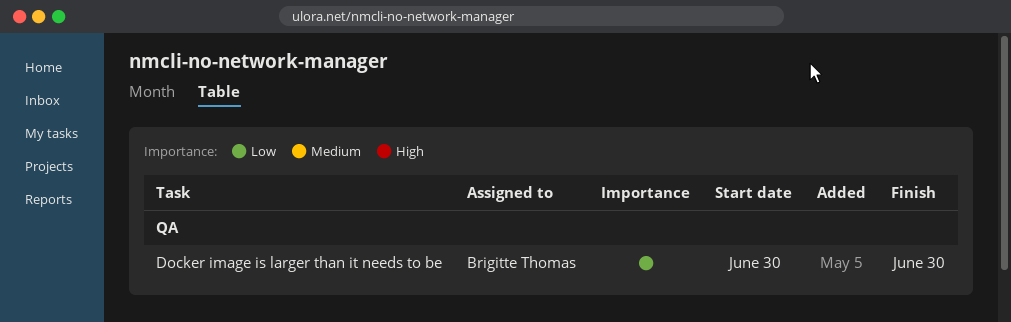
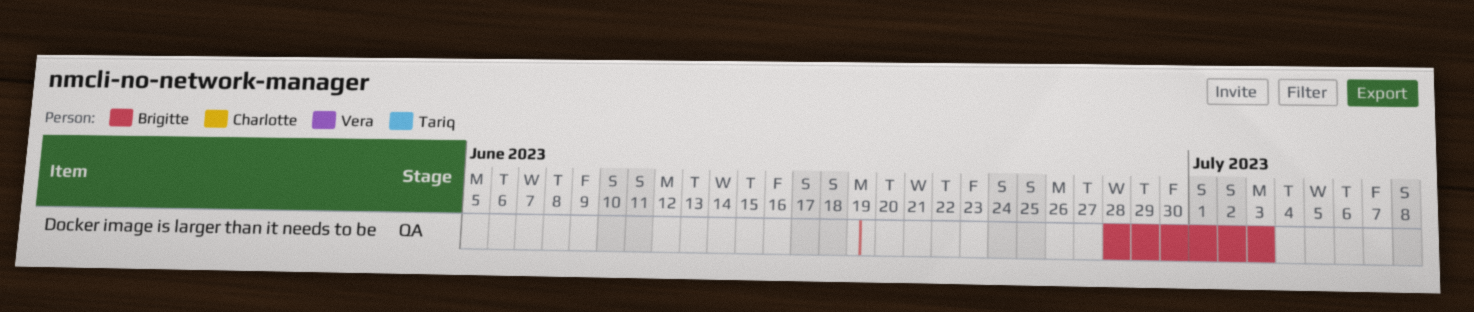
Docker image is larger than it needs to be, start: Jun 30 -> Jun 28
Docker image is larger than it needs to be, due: Jun 30 -> Jul 3

